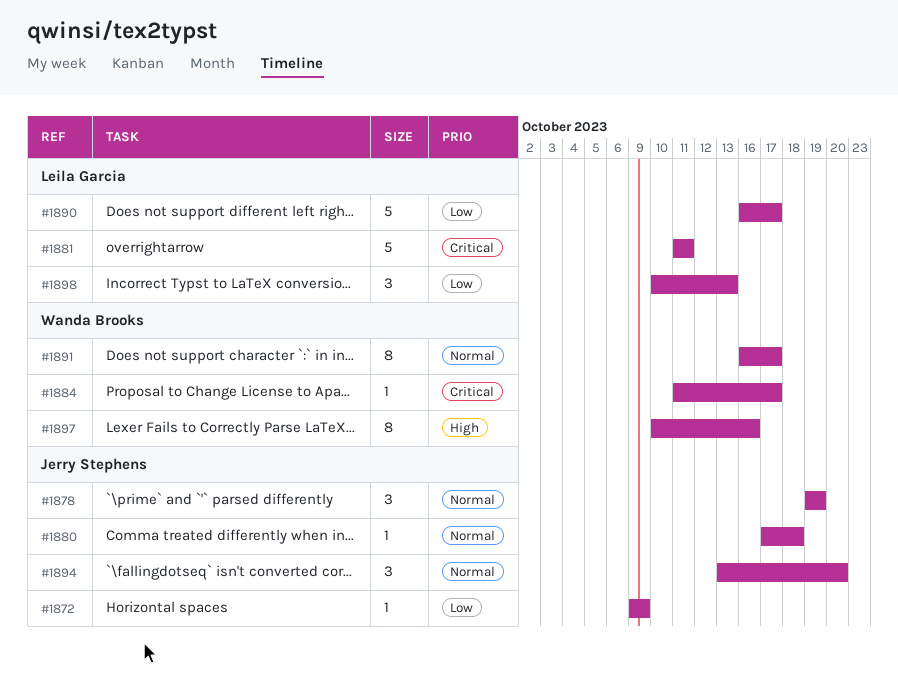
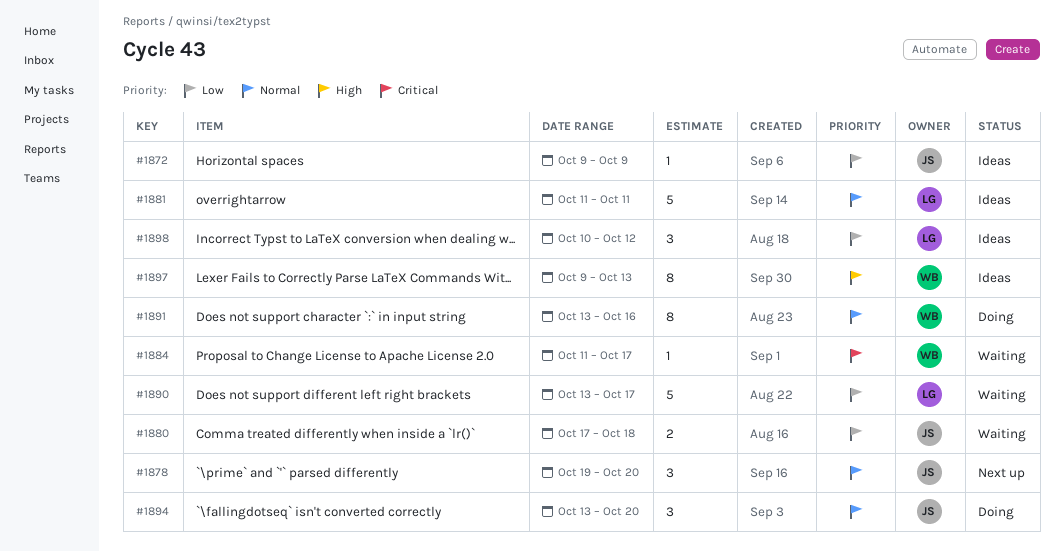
#1878, due: Oct 19 -> Oct 20
#1880, priority: Normal -> Low
#1880, estimate: 1 -> 2
#1881, priority: Critical -> Normal
#1890, start: Oct 16 -> Oct 13
#1891, start: Oct 16 -> Oct 13
#1891, due: Oct 17 -> Oct 16
#1897, start: Oct 10 -> Oct 9
#1897, due: Oct 16 -> Oct 13
#1898, due: Oct 13 -> Oct 12

